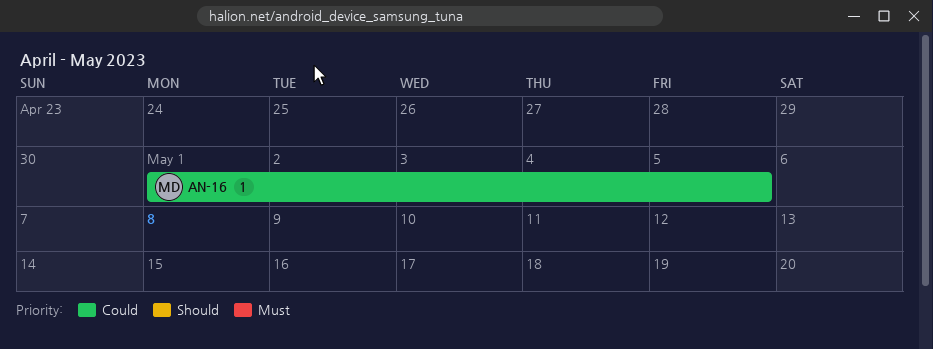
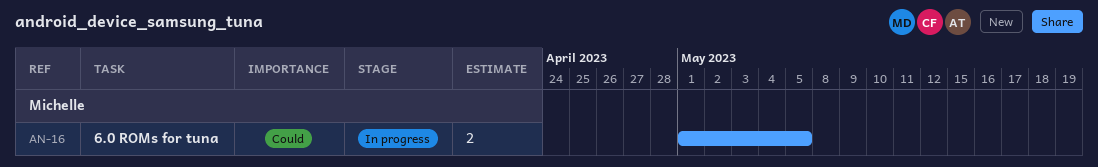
AN-16, estimate: 1 -> 2

